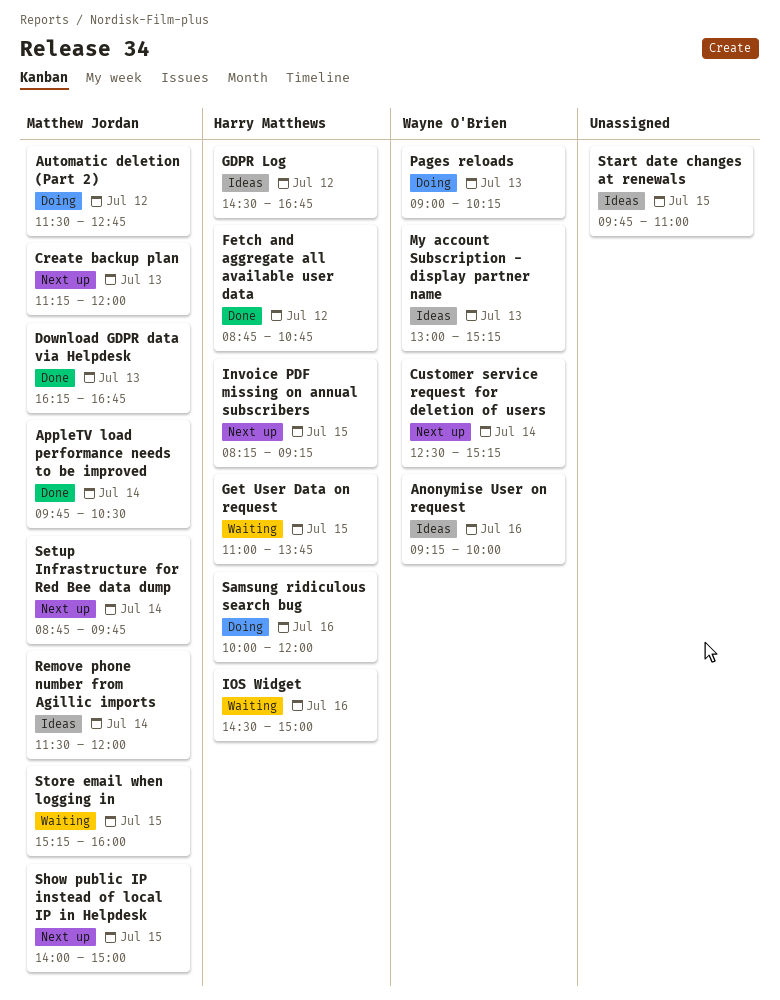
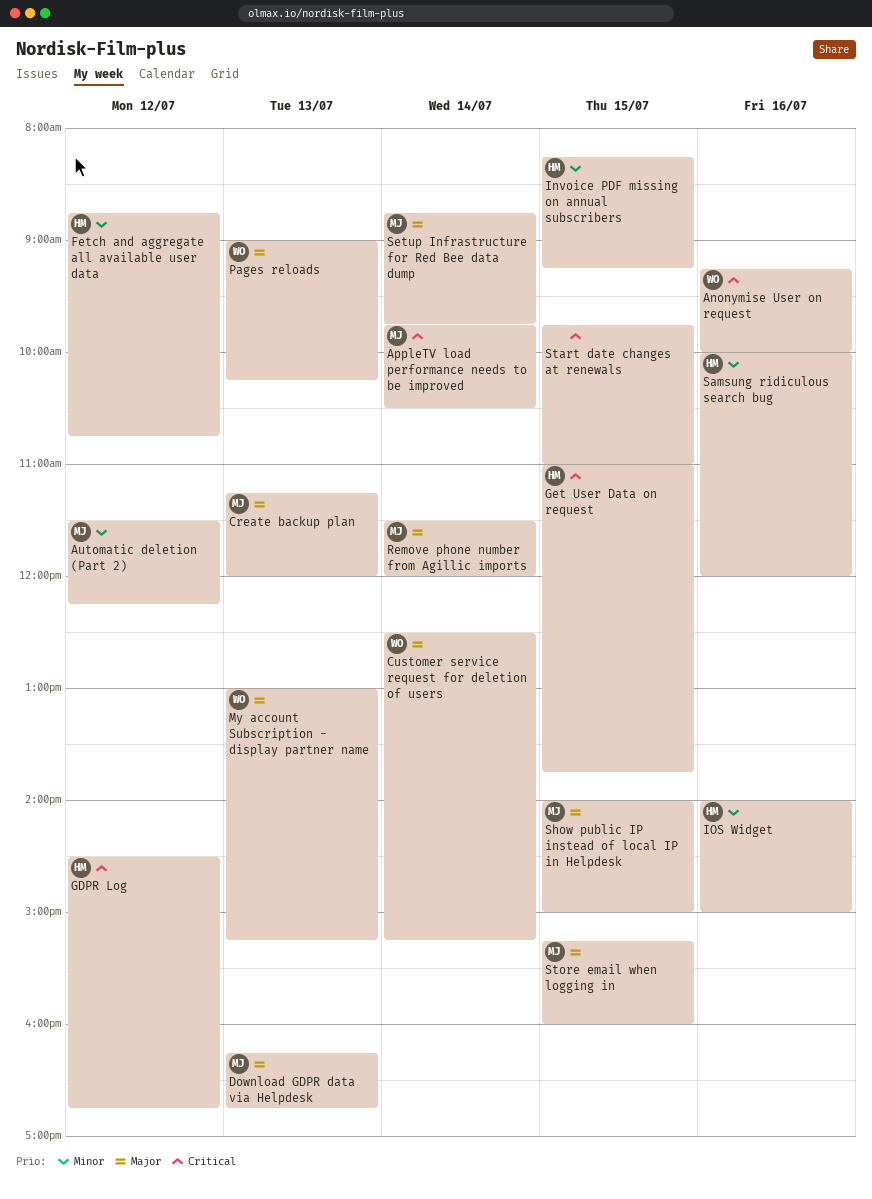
Automatic deletion (Part 2), ends: 12:45 -> 12:15
IOS Widget, begins: 14:30 -> 14:00

